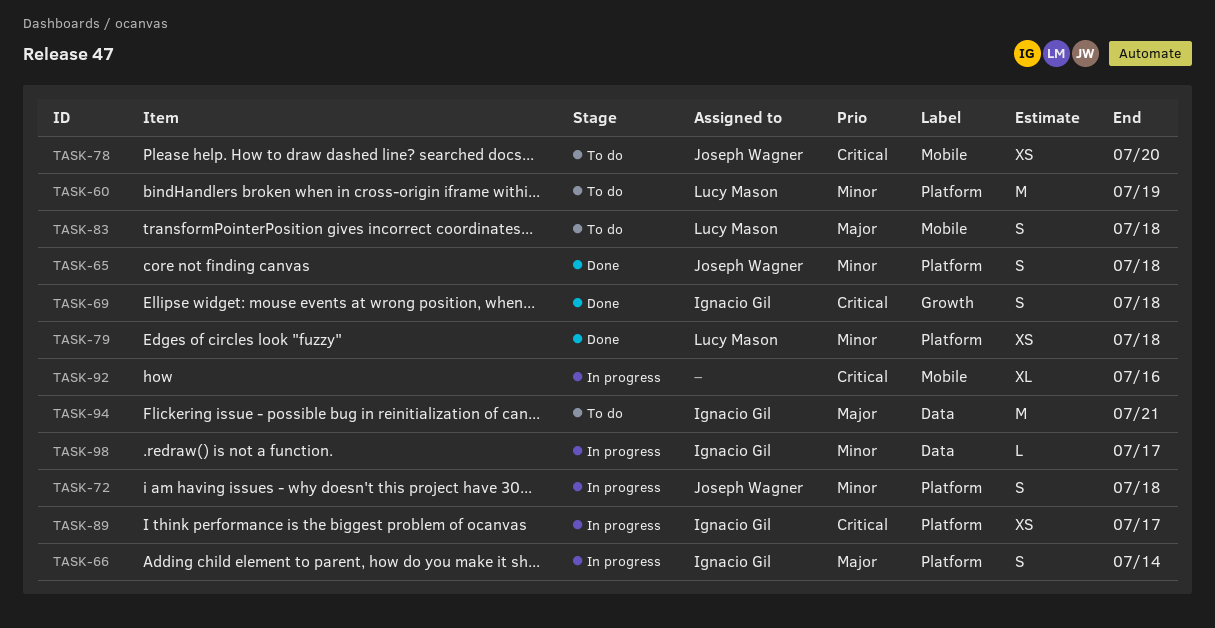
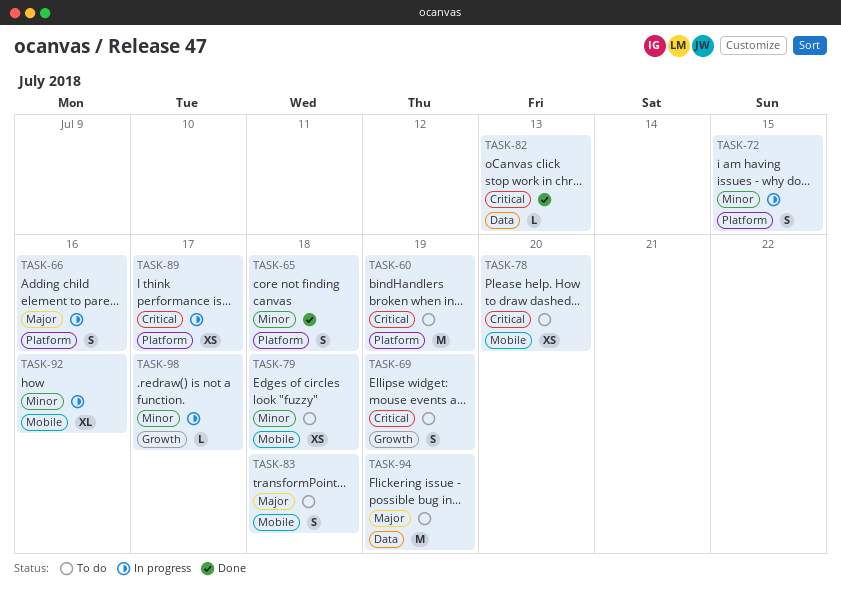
TASK-60, priority: Minor -> Critical
TASK-66, due: Jul 14 -> Jul 16
TASK-69, status: Done -> To do
TASK-69, due: Jul 18 -> Jul 19
TASK-72, due: Jul 18 -> Jul 15
TASK-79, status: Done -> To do
TASK-79, label: Platform -> Mobile
TASK-82: none -> present
TASK-92, priority: Critical -> Minor
TASK-94, due: Jul 21 -> Jul 19
TASK-98, label: Data -> Growth

